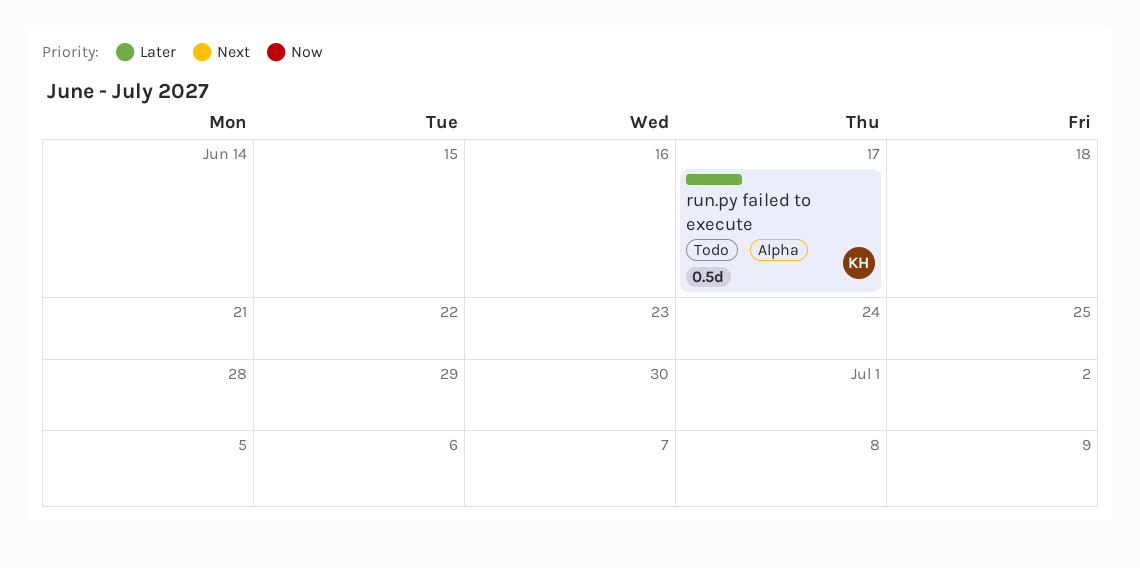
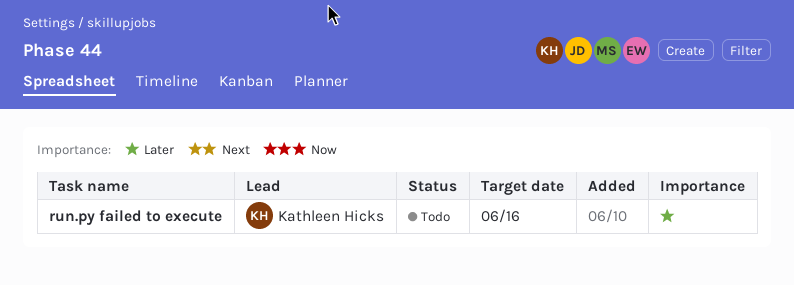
run.py failed to execute, due: Jun 17 -> Jun 16

